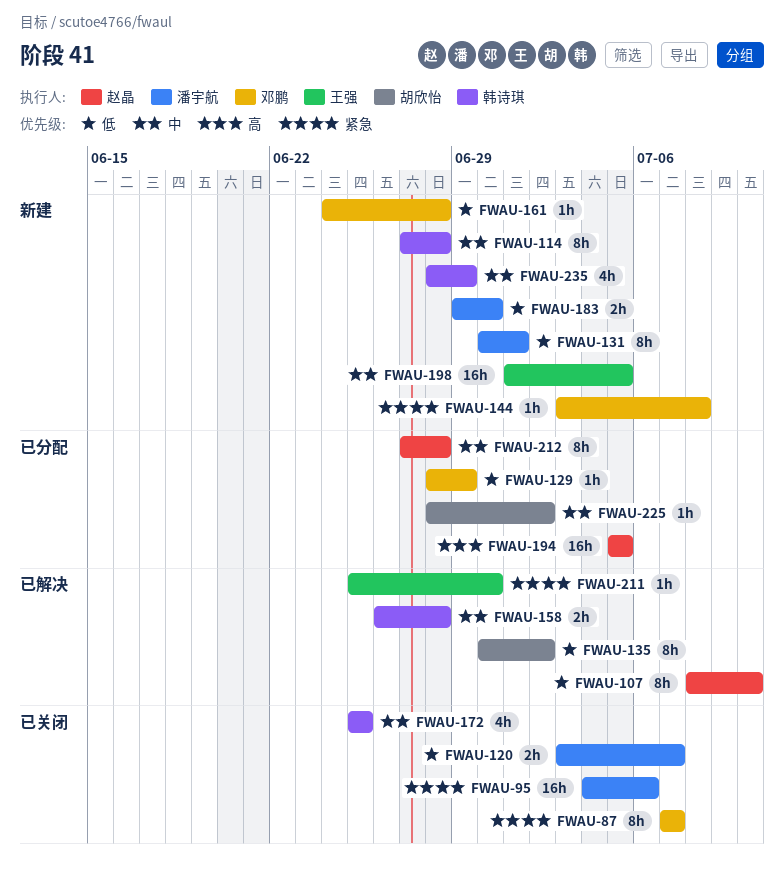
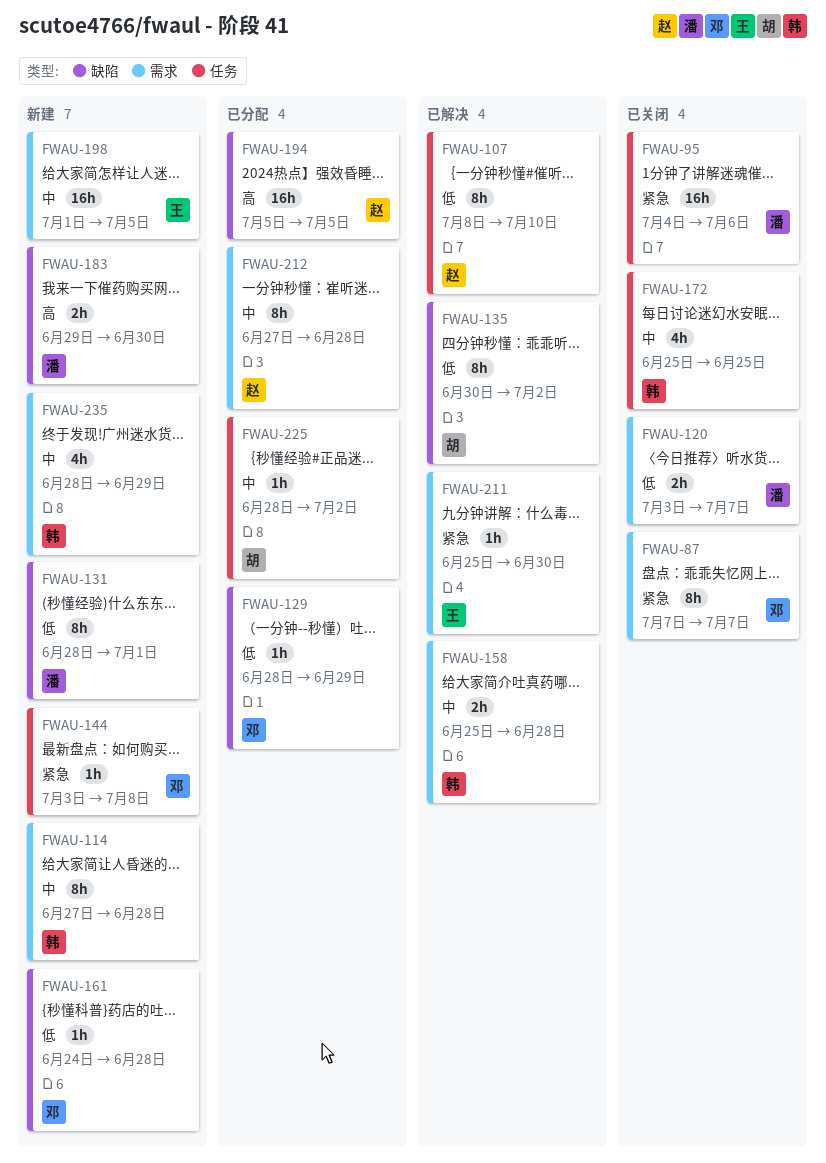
FWAU-131, start: Jun 30 -> Jun 28
FWAU-158, start: Jun 26 -> Jun 25
FWAU-183, priority: 低 -> 高

